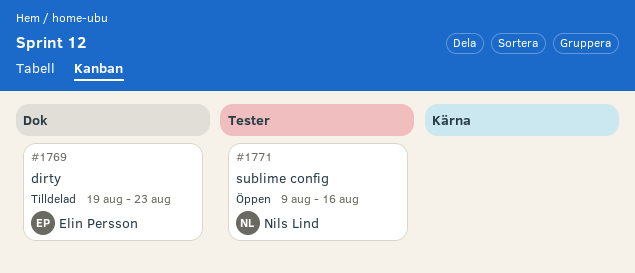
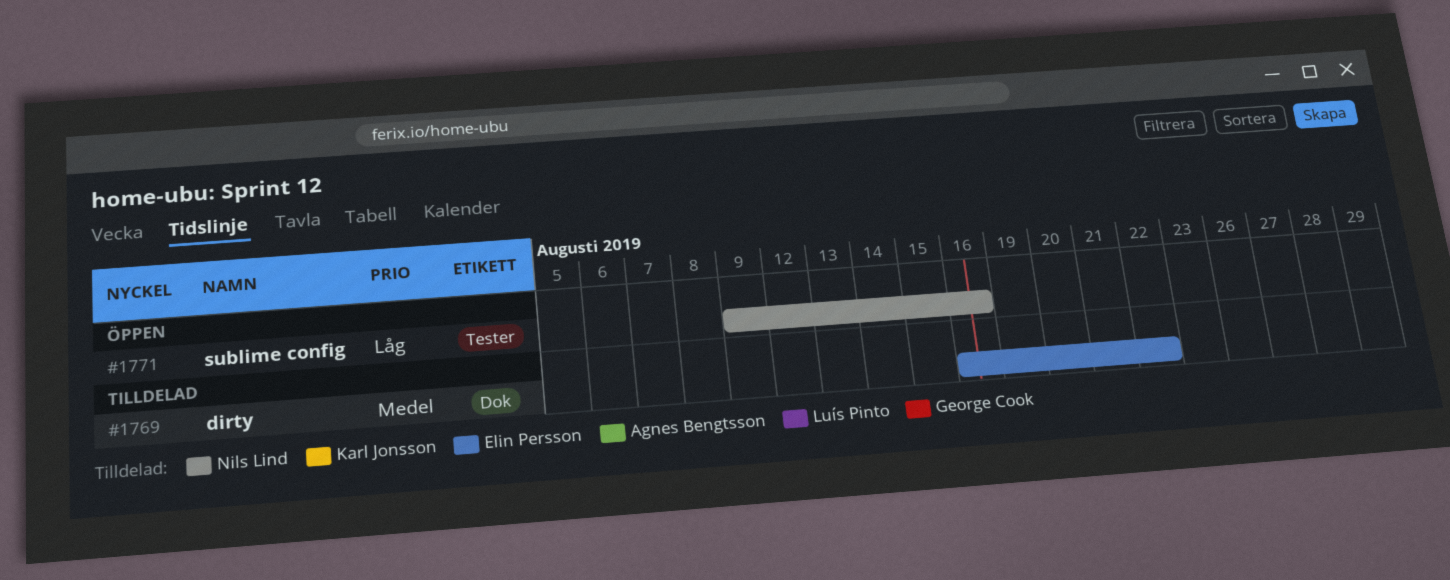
#1769, start: Aug 19 -> Aug 16
#1769, due: Aug 23 -> Aug 22

